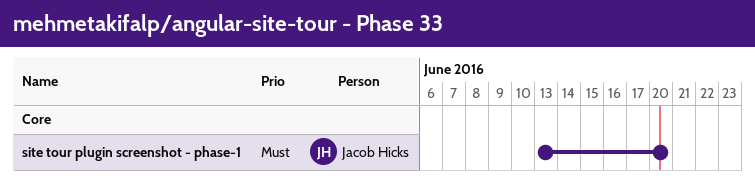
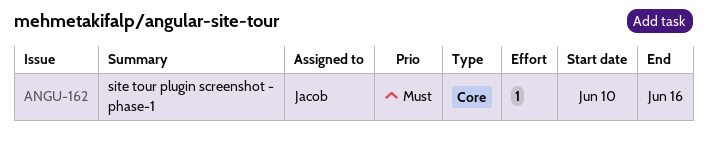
site tour plugin screenshot - phase-1, start: Jun 13 -> Jun 10
site tour plugin screenshot - phase-1, due: Jun 20 -> Jun 16

